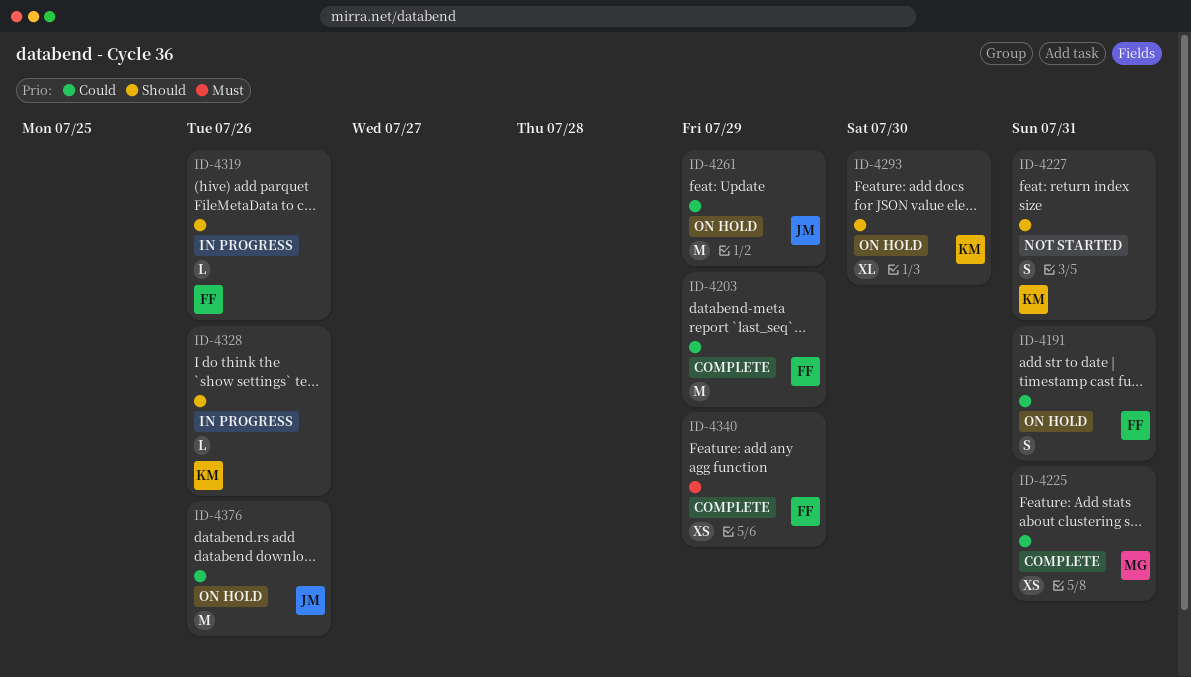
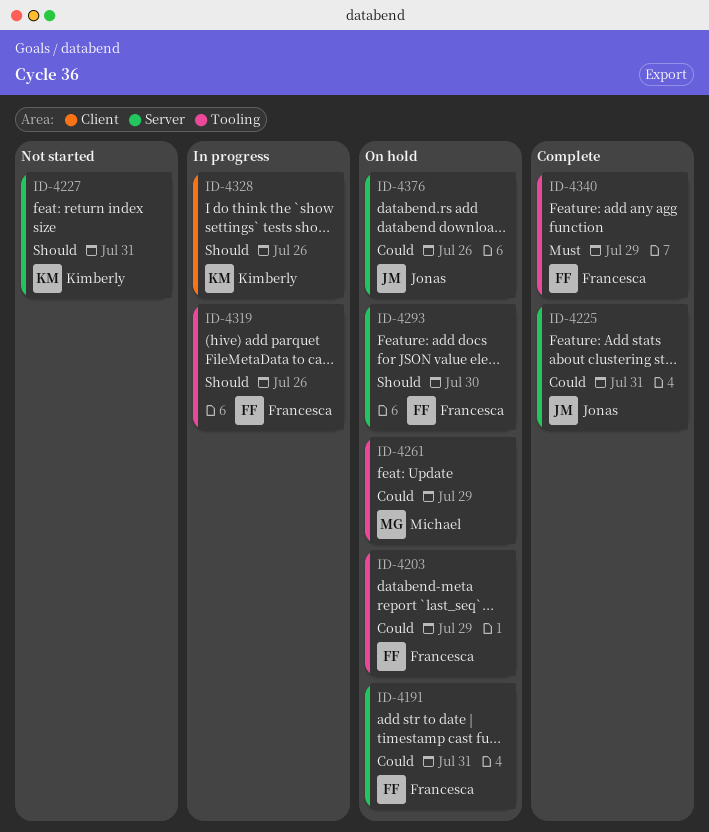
ID-4203, status: Complete -> On hold
ID-4225, owner: Michael -> Jonas
ID-4261, owner: Jonas -> Michael
ID-4293, owner: Kimberly -> Francesca

